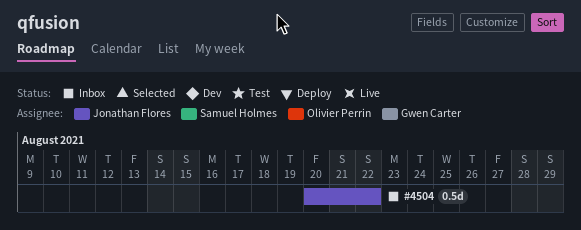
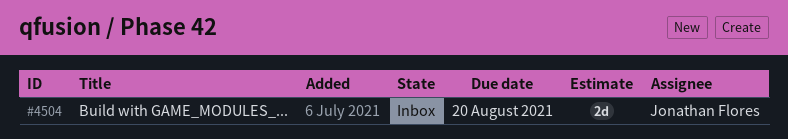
#4504, estimate: 0.5d -> 2d
#4504, due: Aug 22 -> Aug 20

